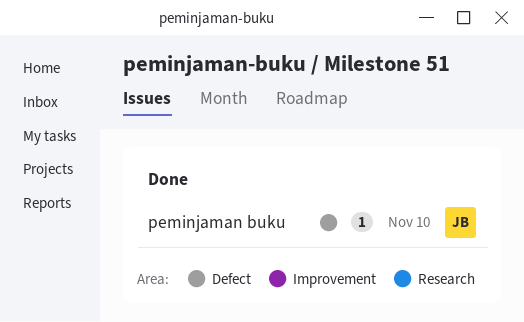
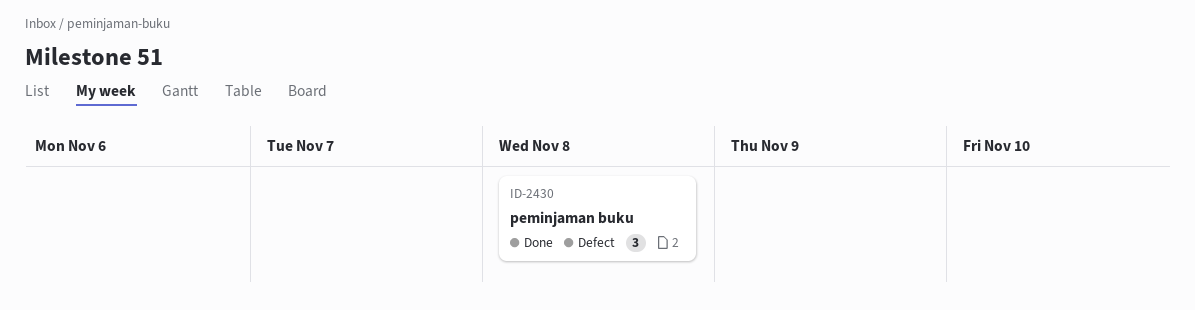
peminjaman buku, estimate: 1 -> 3
peminjaman buku, due: Nov 10 -> Nov 8

